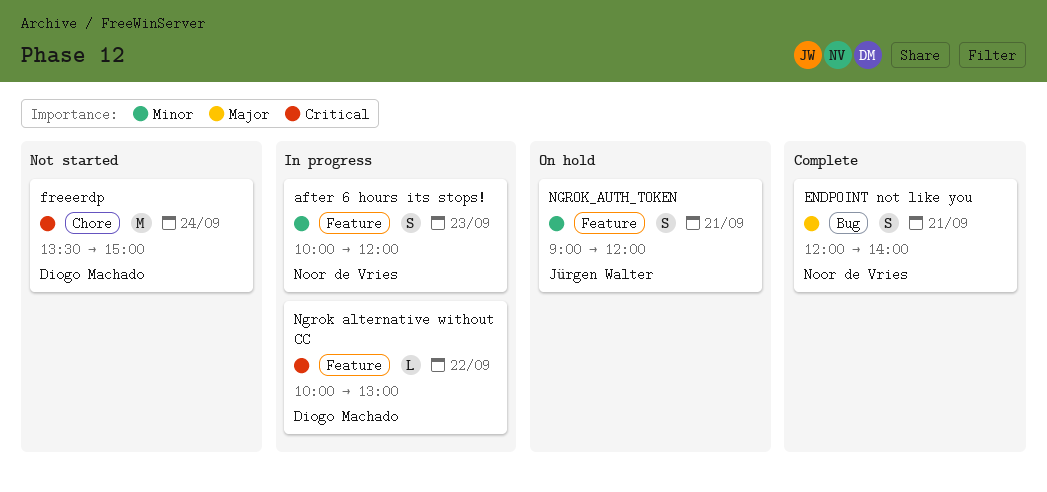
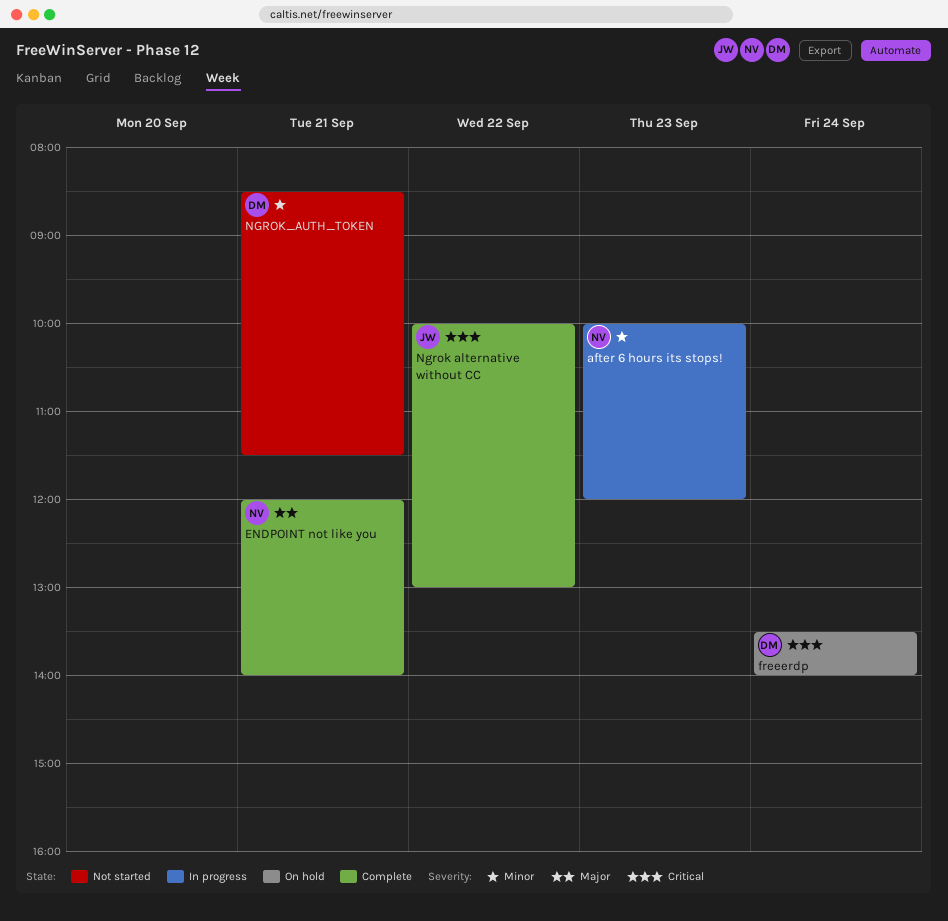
freeerdp, status: Not started -> On hold
freeerdp, ends: 15:00 -> 14:00
Ngrok alternative without CC, status: In progress -> Complete
Ngrok alternative without CC, owner: Diogo Machado -> Jürgen Walter
NGROK_AUTH_TOKEN, status: On hold -> Not started
NGROK_AUTH_TOKEN, owner: Jürgen Walter -> Diogo Machado
NGROK_AUTH_TOKEN, begins: 09:00 -> 08:30
NGROK_AUTH_TOKEN, ends: 12:00 -> 11:30

